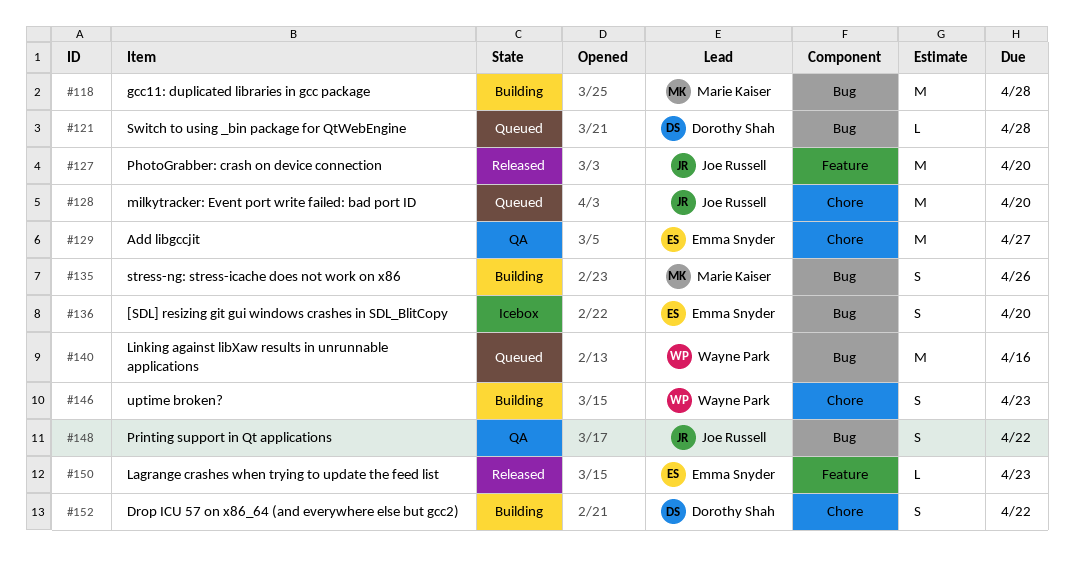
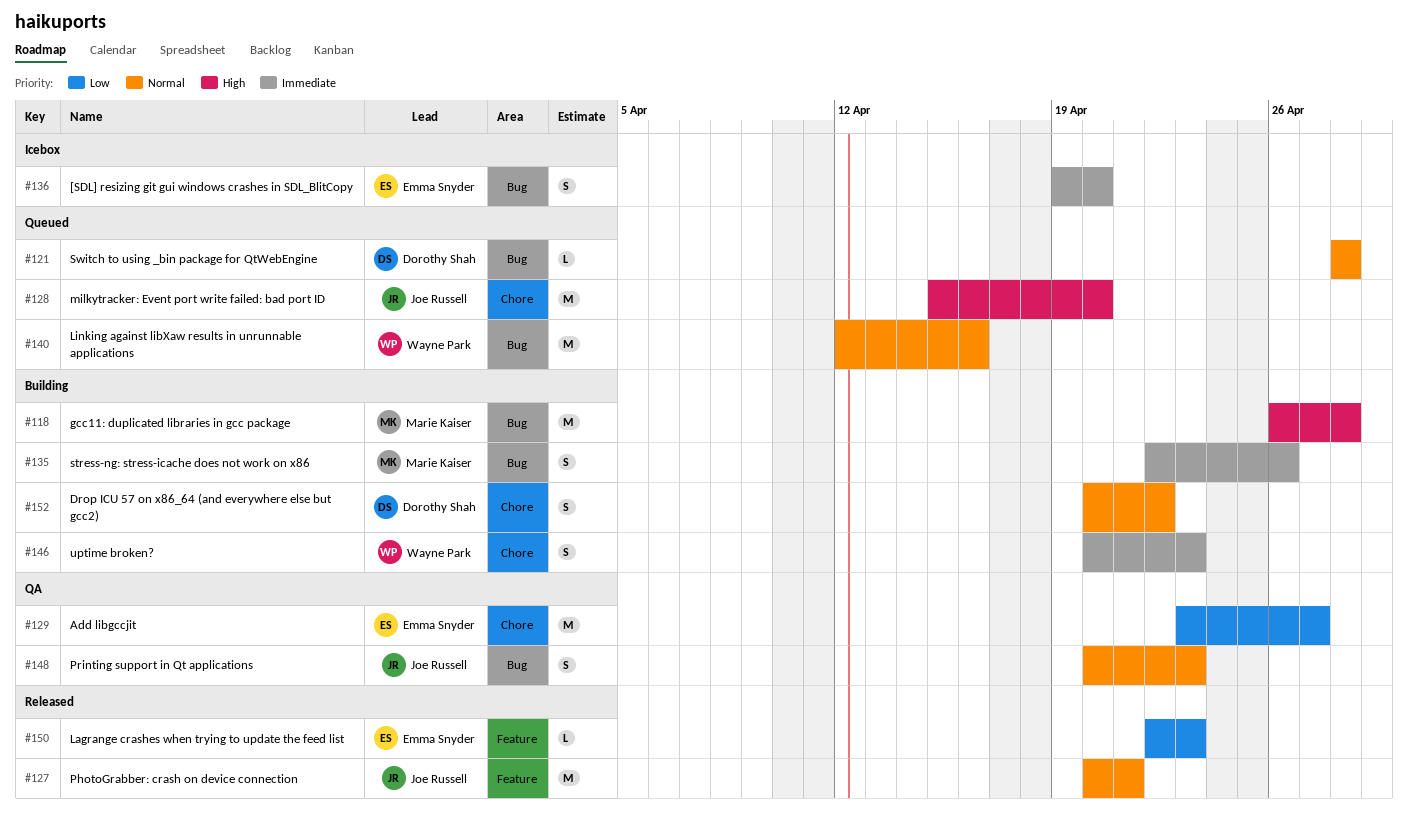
#127, due: Apr 20 -> Apr 21
#148, due: Apr 22 -> Apr 23

